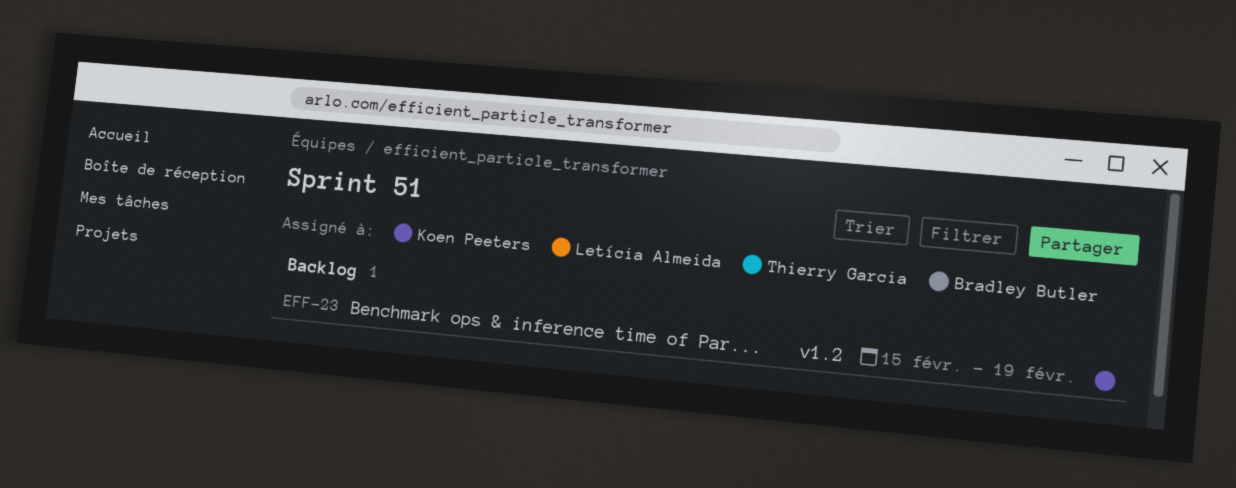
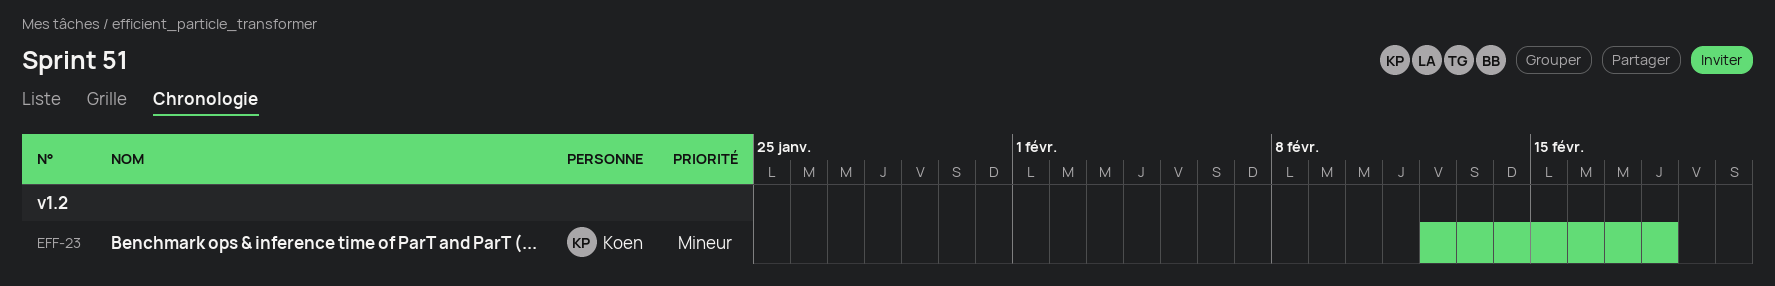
EFF-23, start: Feb 15 -> Feb 12
EFF-23, due: Feb 19 -> Feb 18

